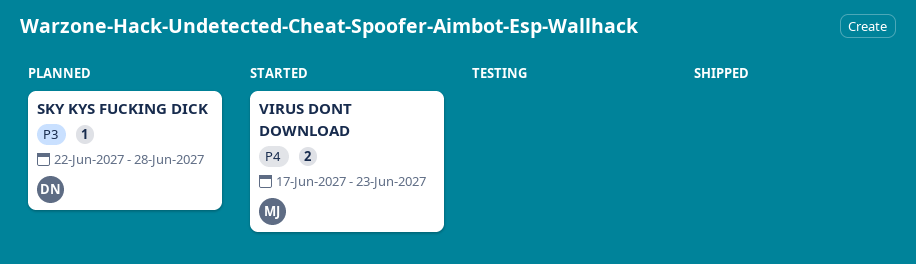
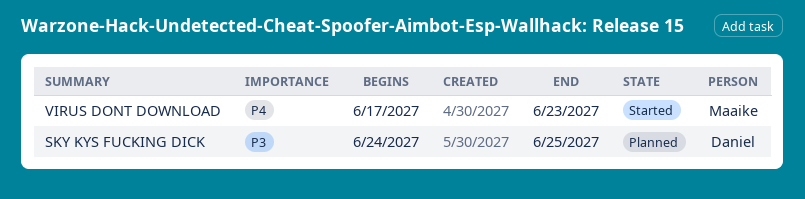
SKY KYS FUCKING DICK, start: Jun 22 -> Jun 24
SKY KYS FUCKING DICK, due: Jun 28 -> Jun 25

